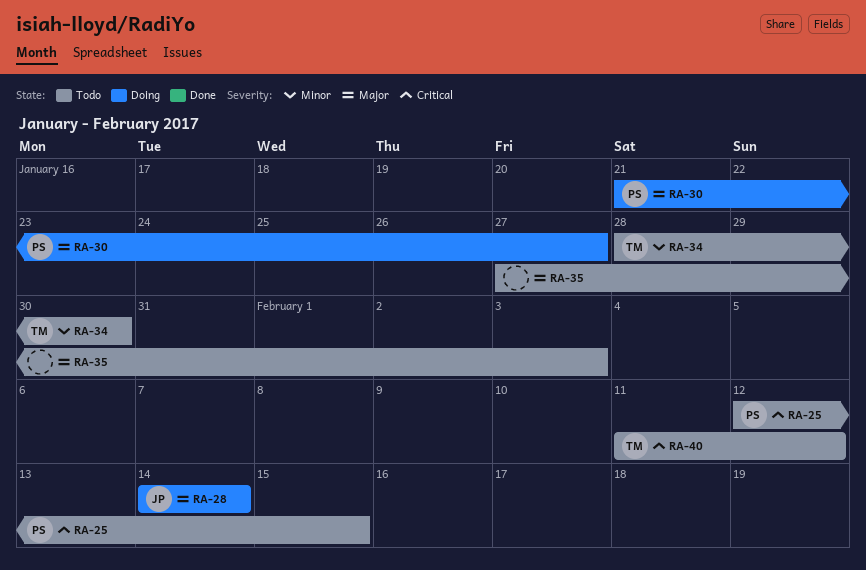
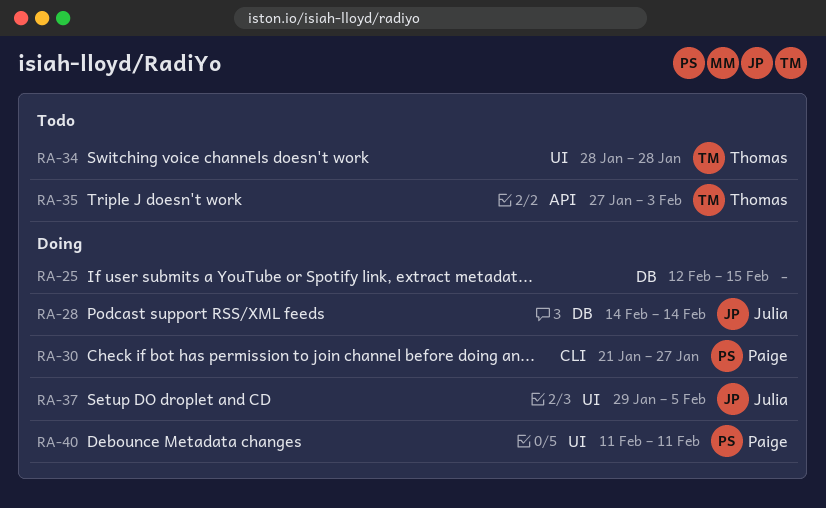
RA-25, status: Todo -> Doing
RA-25, owner: Paige -> none
RA-34, due: Jan 30 -> Jan 28
RA-35, owner: none -> Thomas
RA-37: none -> present
RA-40, status: Todo -> Doing
RA-40, owner: Thomas -> Paige
RA-40, due: Feb 12 -> Feb 11

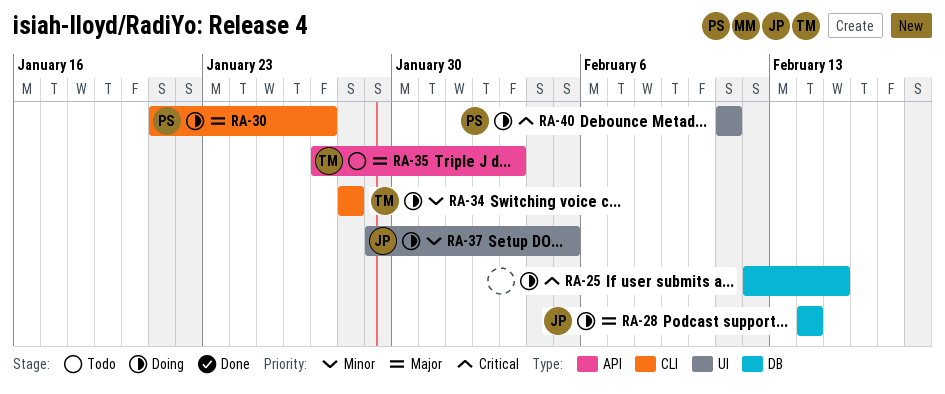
RA-34, status: Todo -> Doing
RA-34, label: UI -> CLI

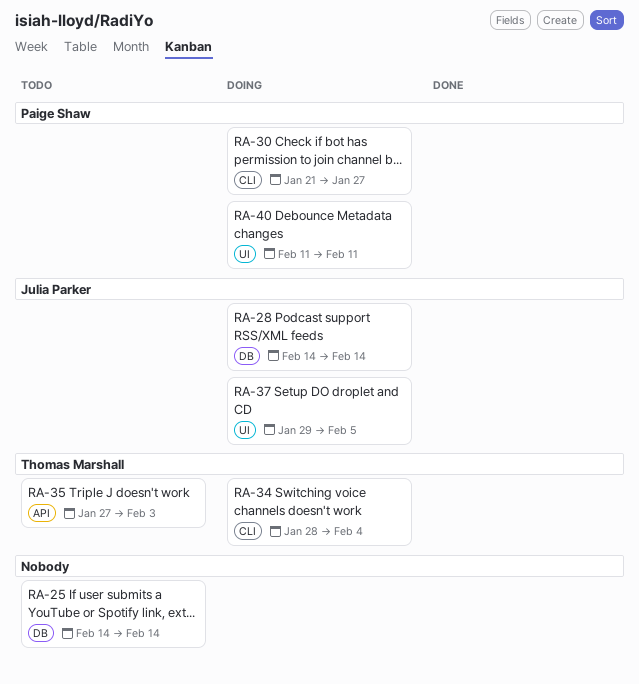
RA-25, status: Doing -> Todo
RA-25, start: Feb 12 -> Feb 14
RA-25, due: Feb 15 -> Feb 14
RA-34, due: Jan 28 -> Feb 4

